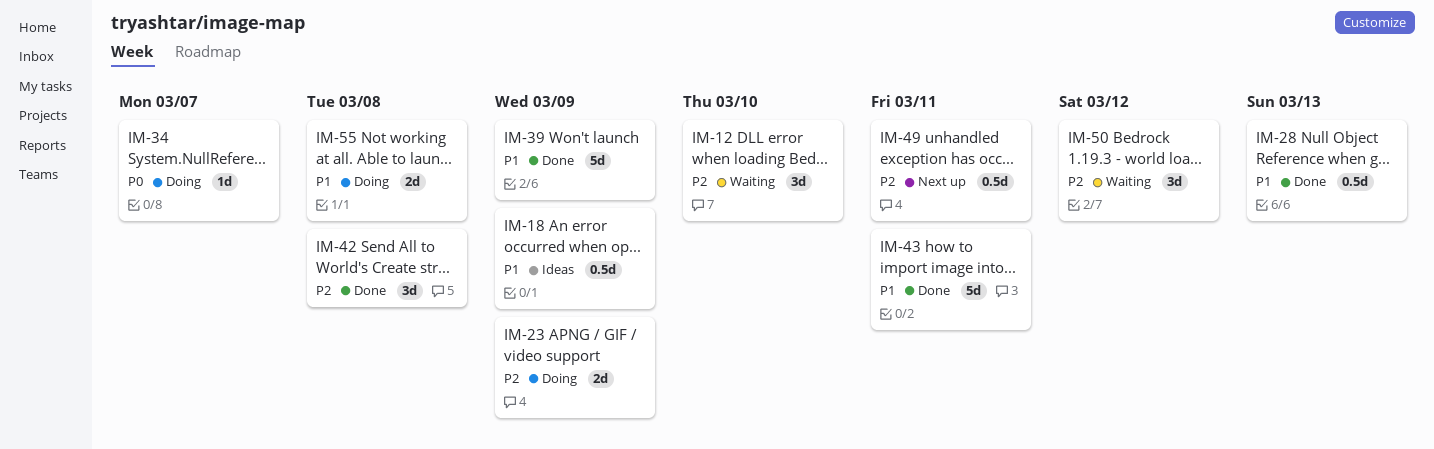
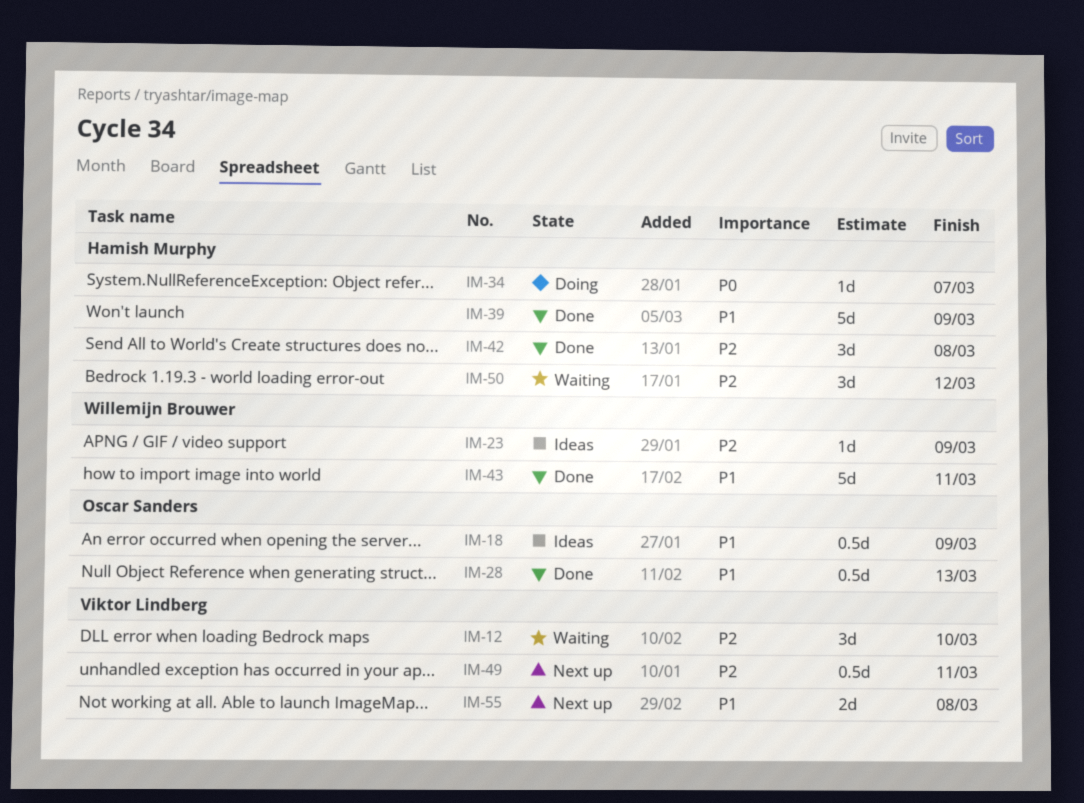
IM-23, status: Doing -> Ideas
IM-23, estimate: 2d -> 1d
IM-55, status: Doing -> Next up

